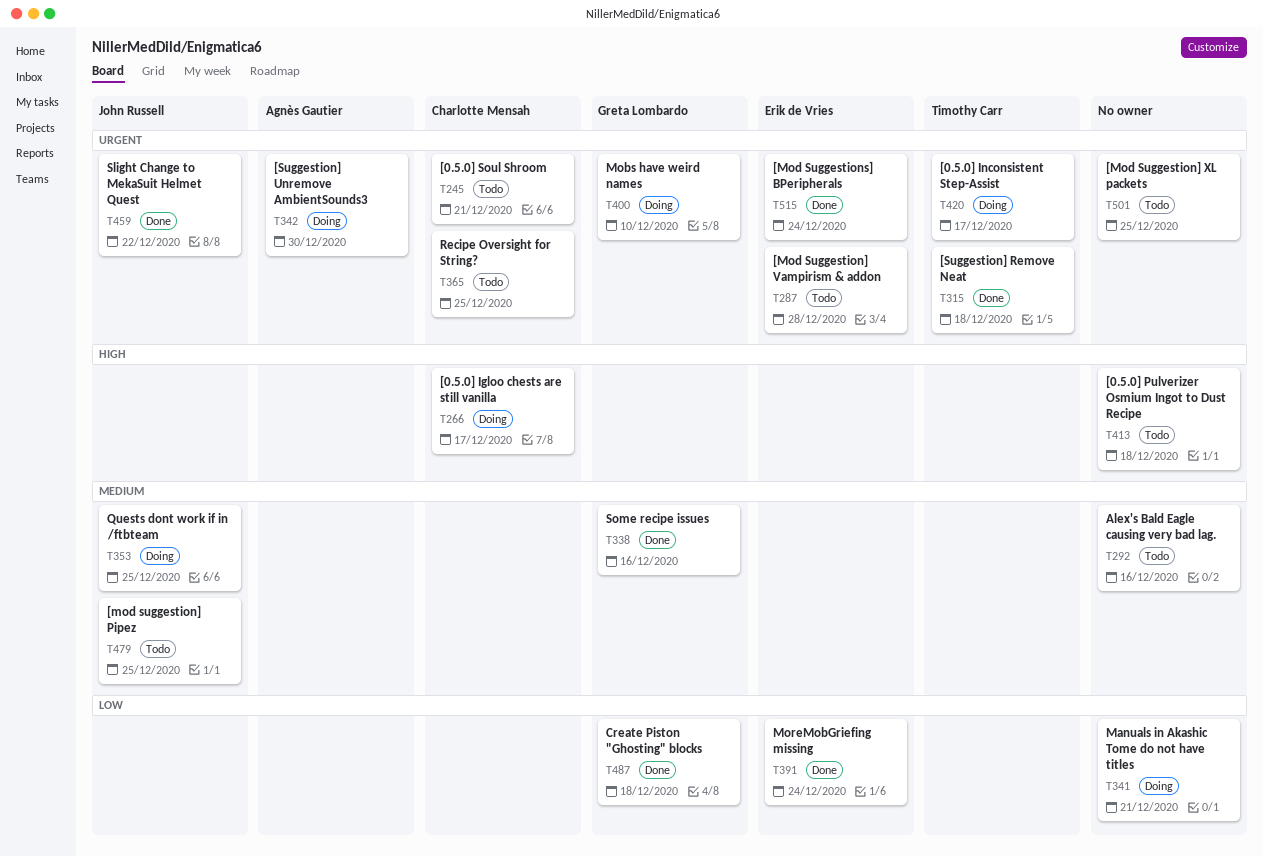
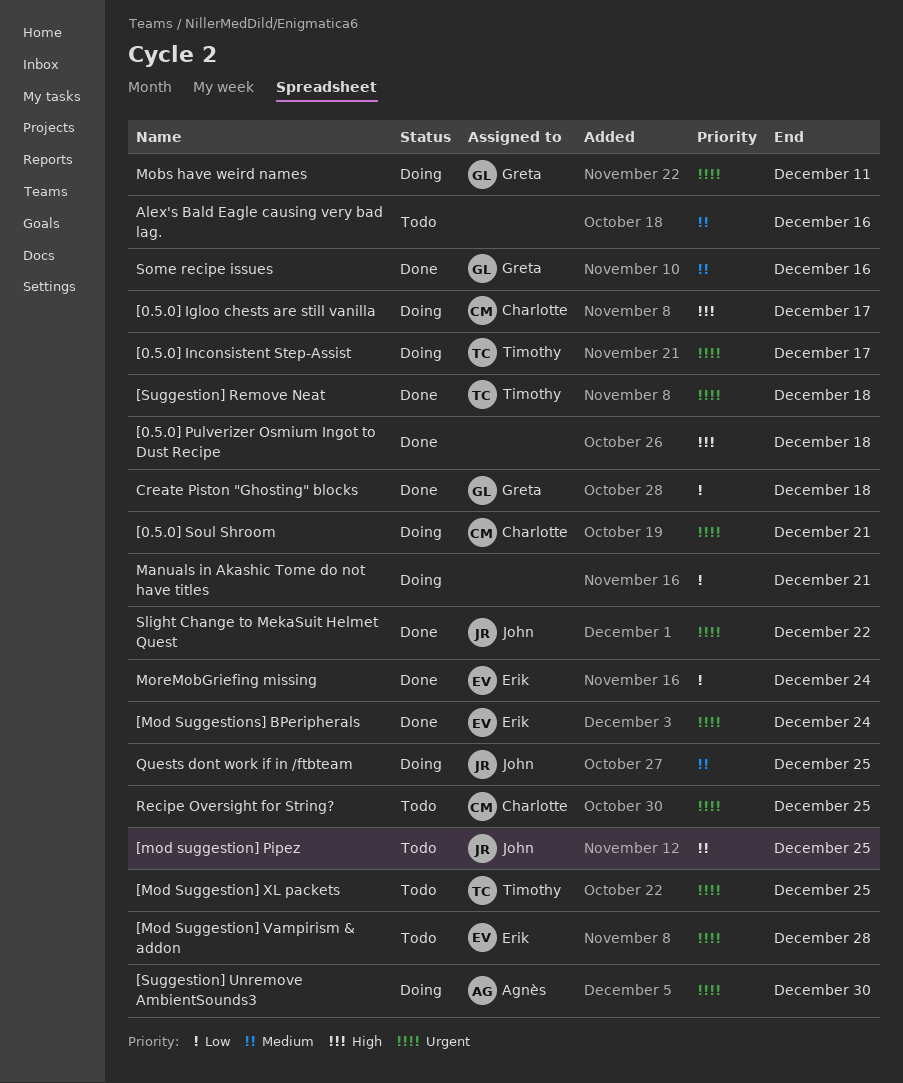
[0.5.0] Pulverizer Osmium Ingot to Dust Recipe, status: Todo -> Done
[0.5.0] Soul Shroom, status: Todo -> Doing
[Mod Suggestion] XL packets, owner: none -> Timothy Carr
Mobs have weird names, due: Dec 10 -> Dec 11

